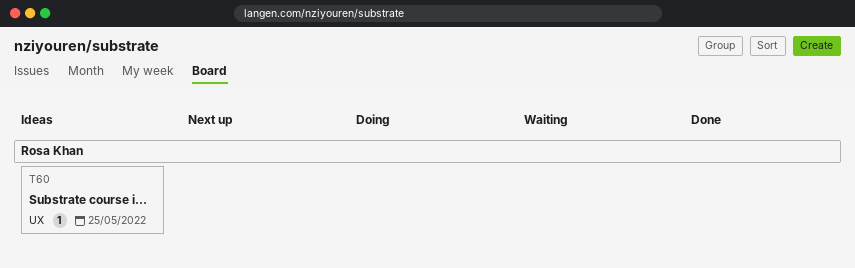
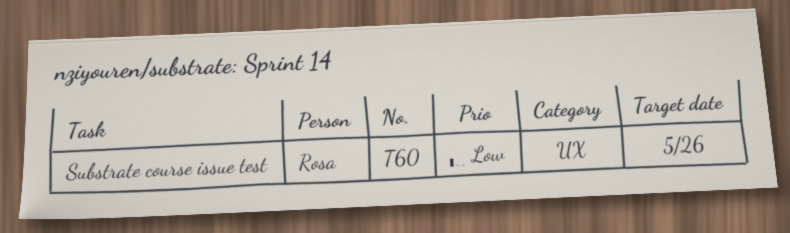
T60, due: May 25 -> May 26

